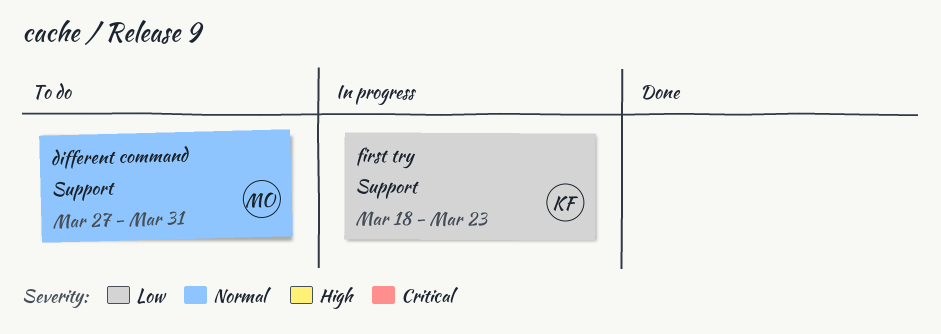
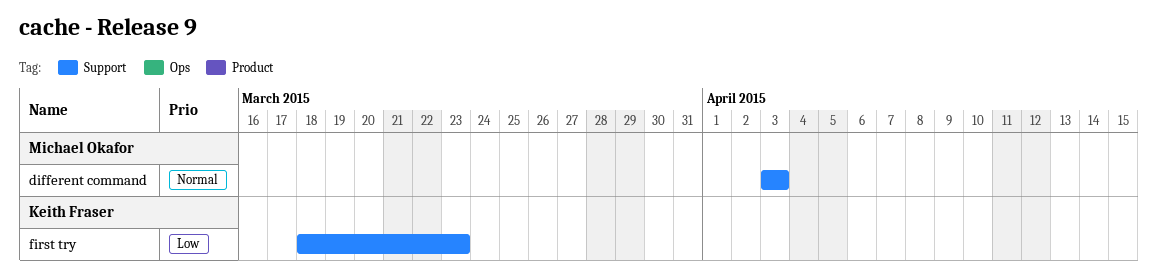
different command, start: Mar 27 -> Apr 3
different command, due: Mar 31 -> Apr 3

